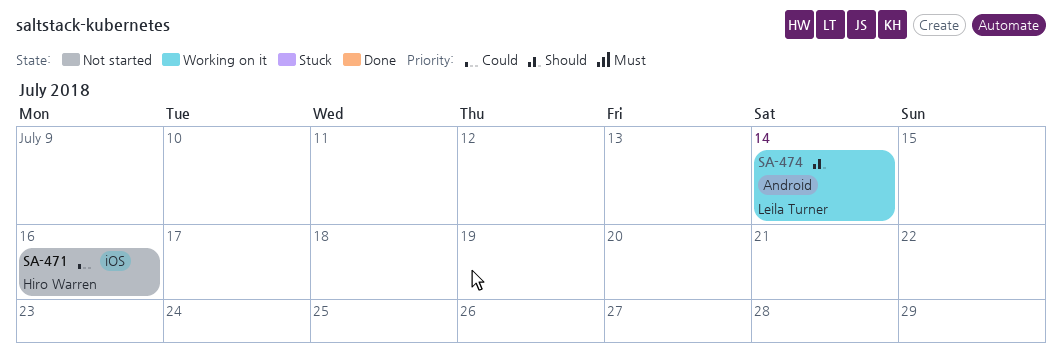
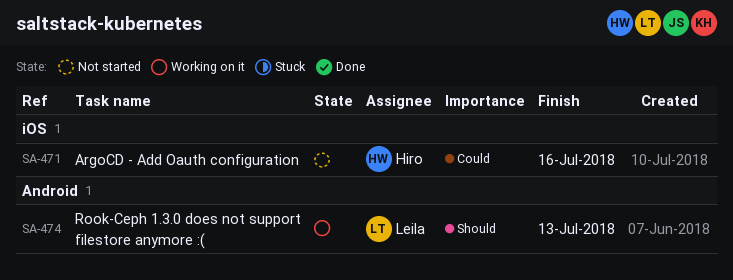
SA-474, due: Jul 14 -> Jul 13

